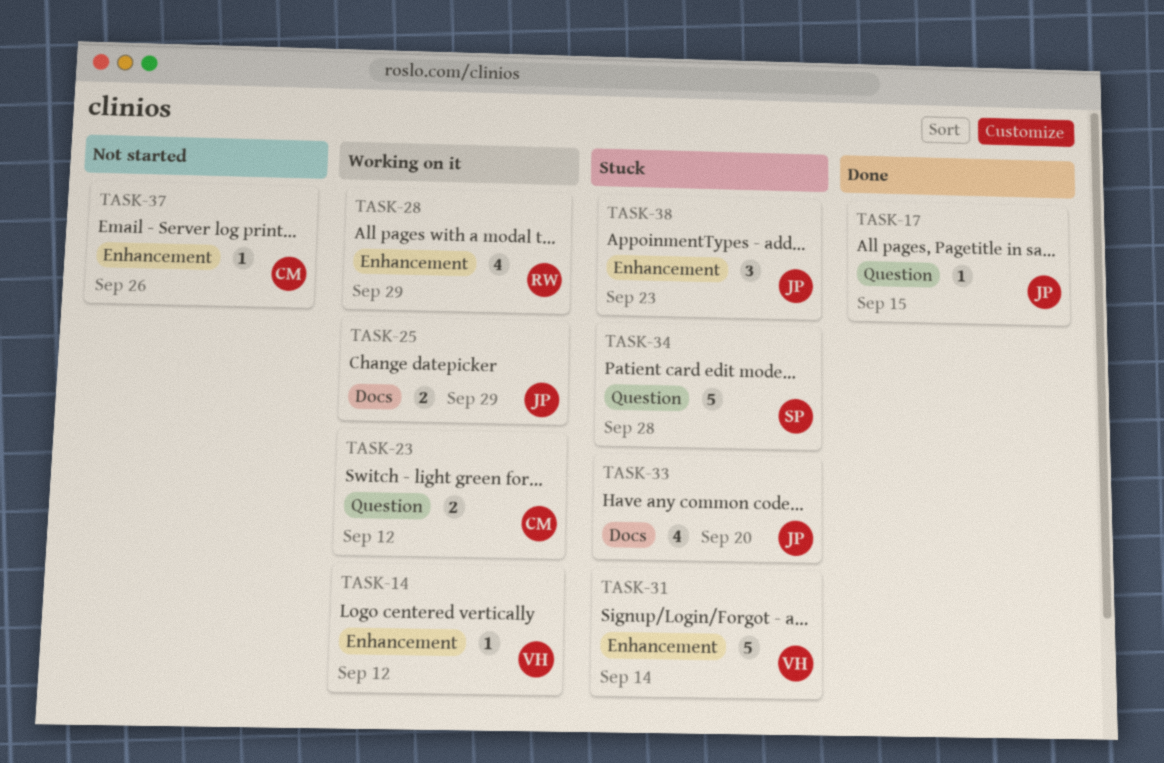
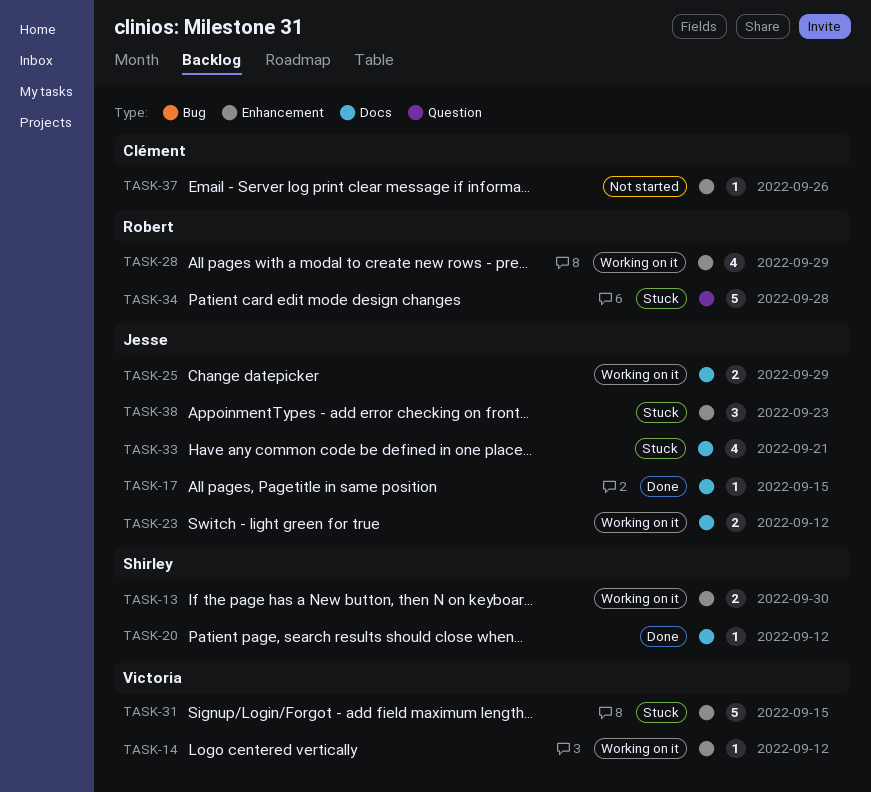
TASK-13: none -> present
TASK-17, label: Question -> Docs
TASK-20: none -> present
TASK-23, owner: Clément -> Jesse
TASK-23, label: Question -> Docs
TASK-31, due: Sep 14 -> Sep 15
TASK-33, due: Sep 20 -> Sep 21
TASK-34, owner: Shirley -> Robert

